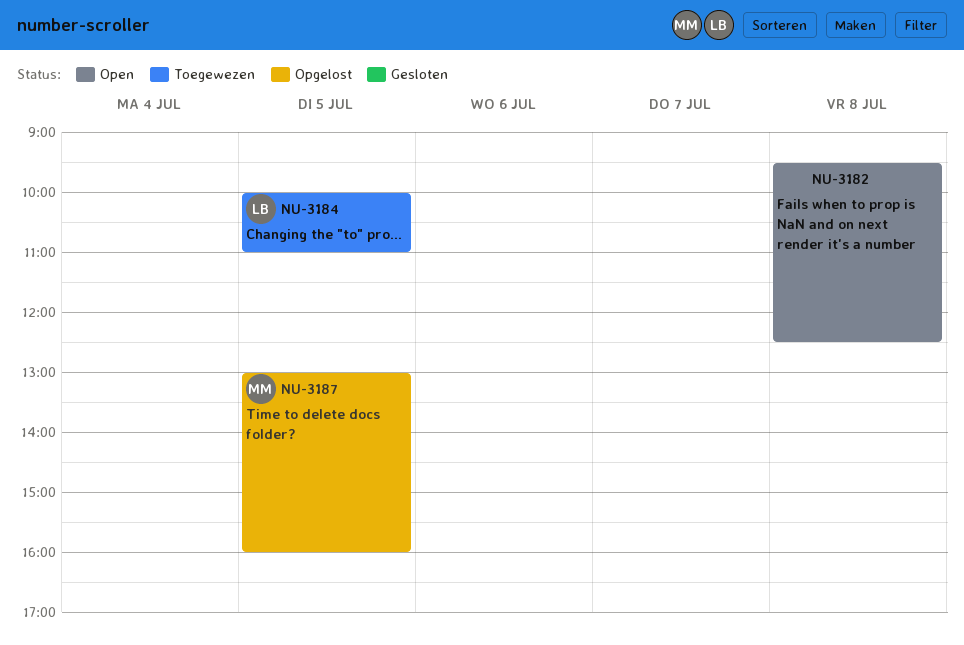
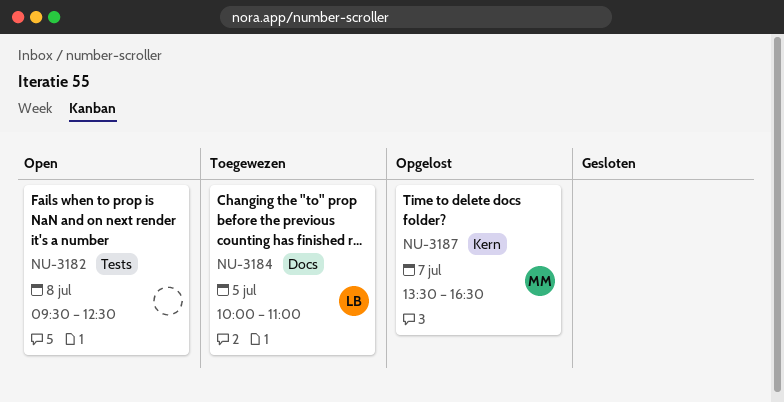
NU-3187, day: Jul 5 -> Jul 7
NU-3187, begins: 13:00 -> 13:30
NU-3187, ends: 16:00 -> 16:30

